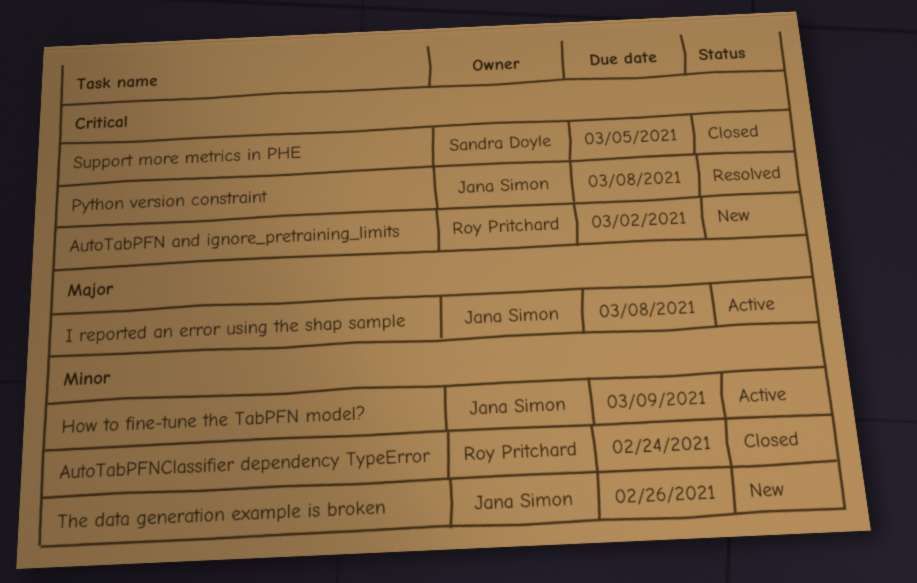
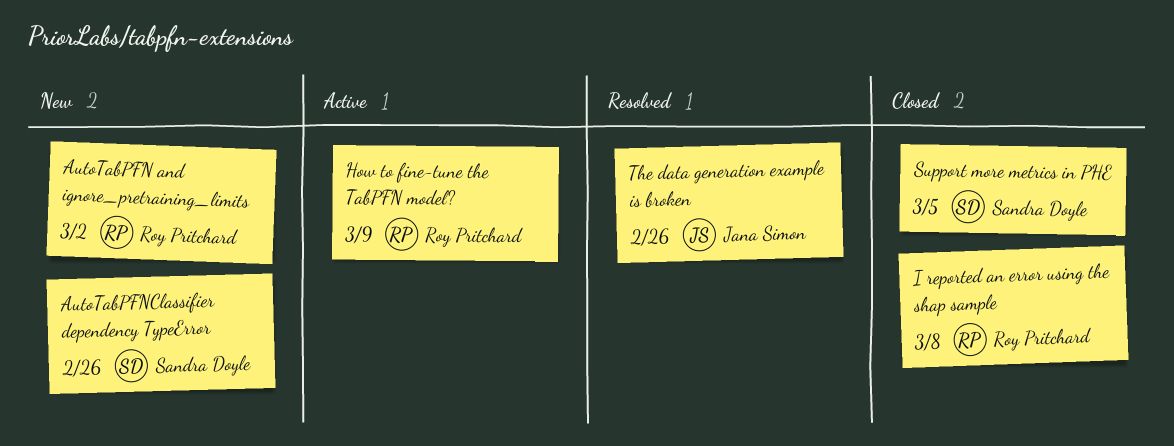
AutoTabPFNClassifier dependency TypeError, status: Closed -> New
AutoTabPFNClassifier dependency TypeError, owner: Roy Pritchard -> Sandra Doyle
AutoTabPFNClassifier dependency TypeError, due: Feb 24 -> Feb 26
How to fine-tune the TabPFN model?, owner: Jana Simon -> Roy Pritchard
I reported an error using the shap sample, status: Active -> Closed
I reported an error using the shap sample, owner: Jana Simon -> Roy Pritchard
Python version constraint: present -> none
The data generation example is broken, status: New -> Resolved

